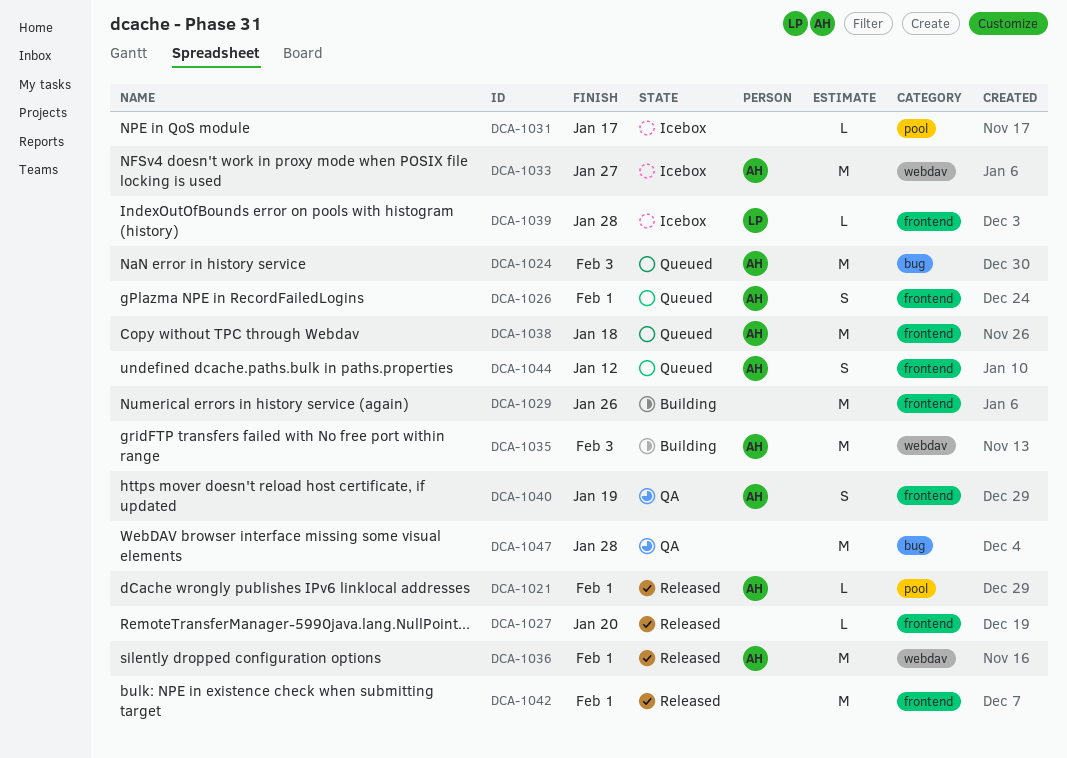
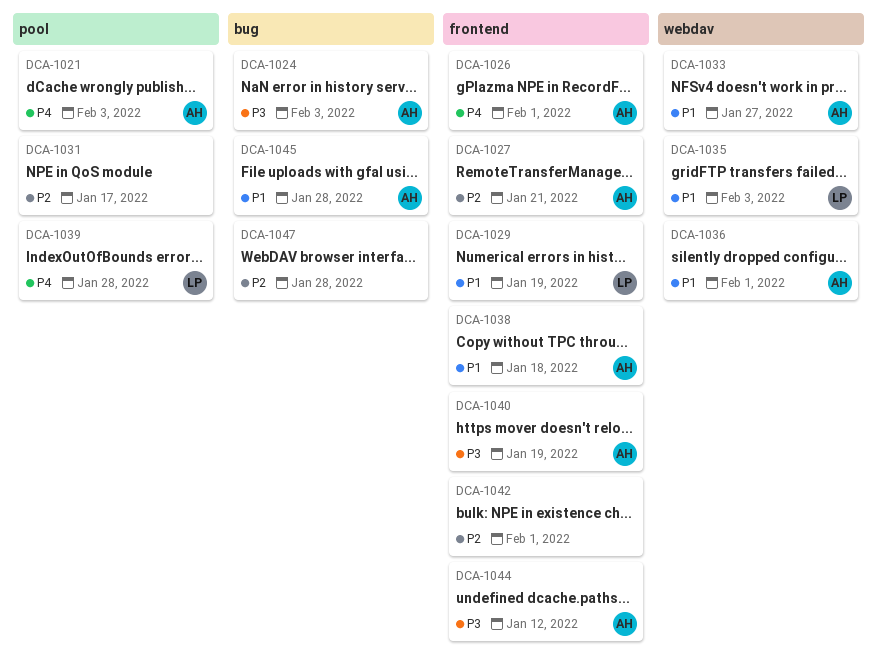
DCA-1021, due: Feb 1 -> Feb 3
DCA-1027, owner: none -> AH
DCA-1027, due: Jan 20 -> Jan 21
DCA-1029, owner: none -> LP
DCA-1029, due: Jan 26 -> Jan 19
DCA-1035, owner: AH -> LP
DCA-1039, label: frontend -> pool
DCA-1045: none -> present

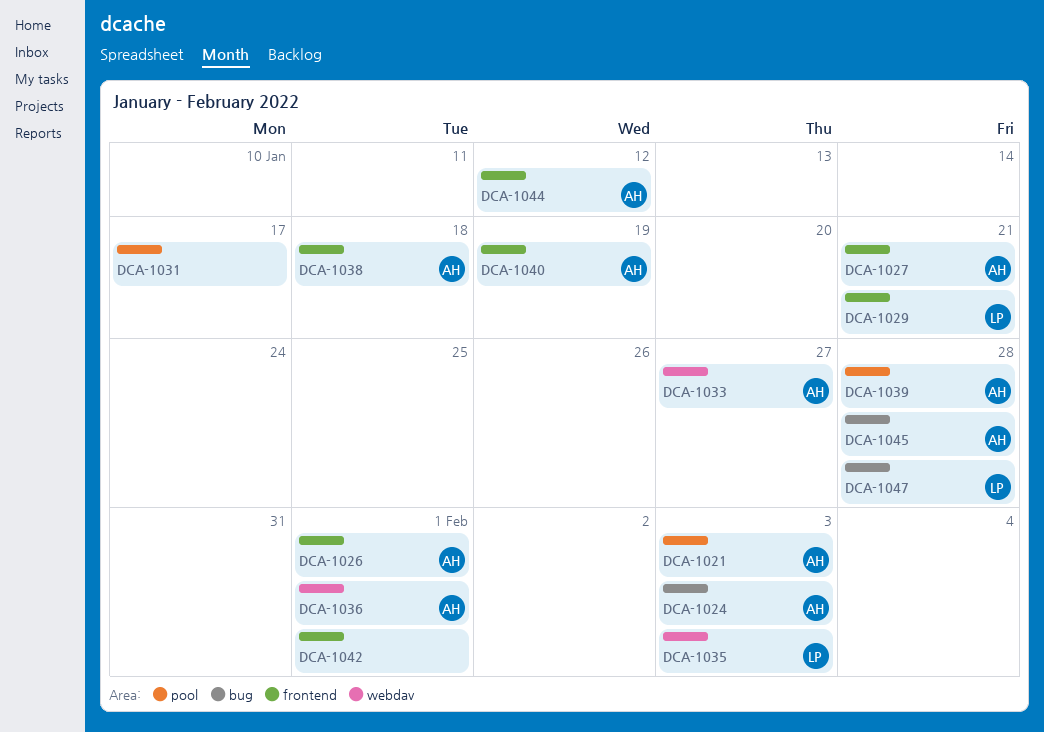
DCA-1029, due: Jan 19 -> Jan 21
DCA-1039, owner: LP -> AH
DCA-1047, owner: none -> LP

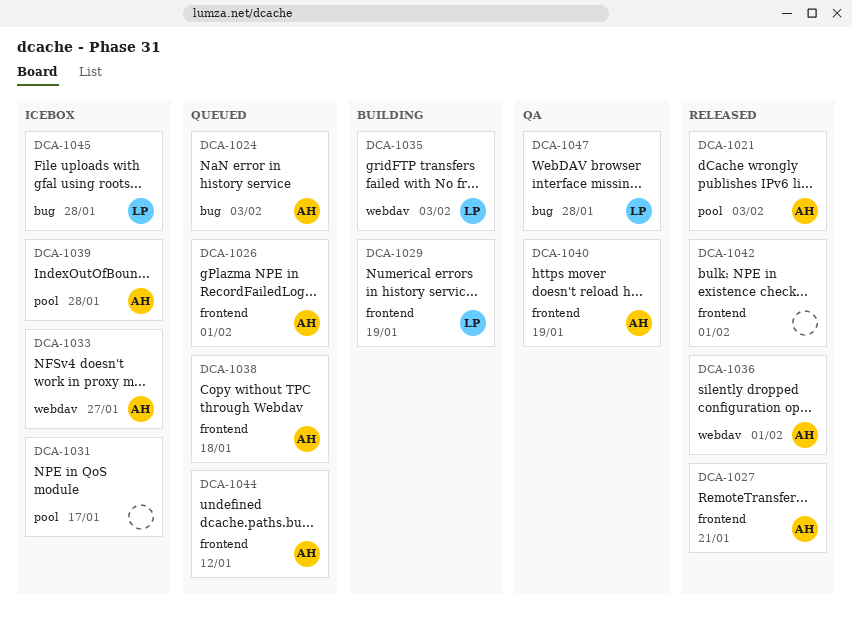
DCA-1029, due: Jan 21 -> Jan 19
DCA-1045, owner: AH -> LP

